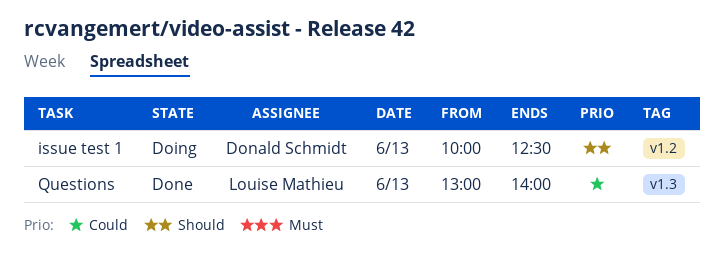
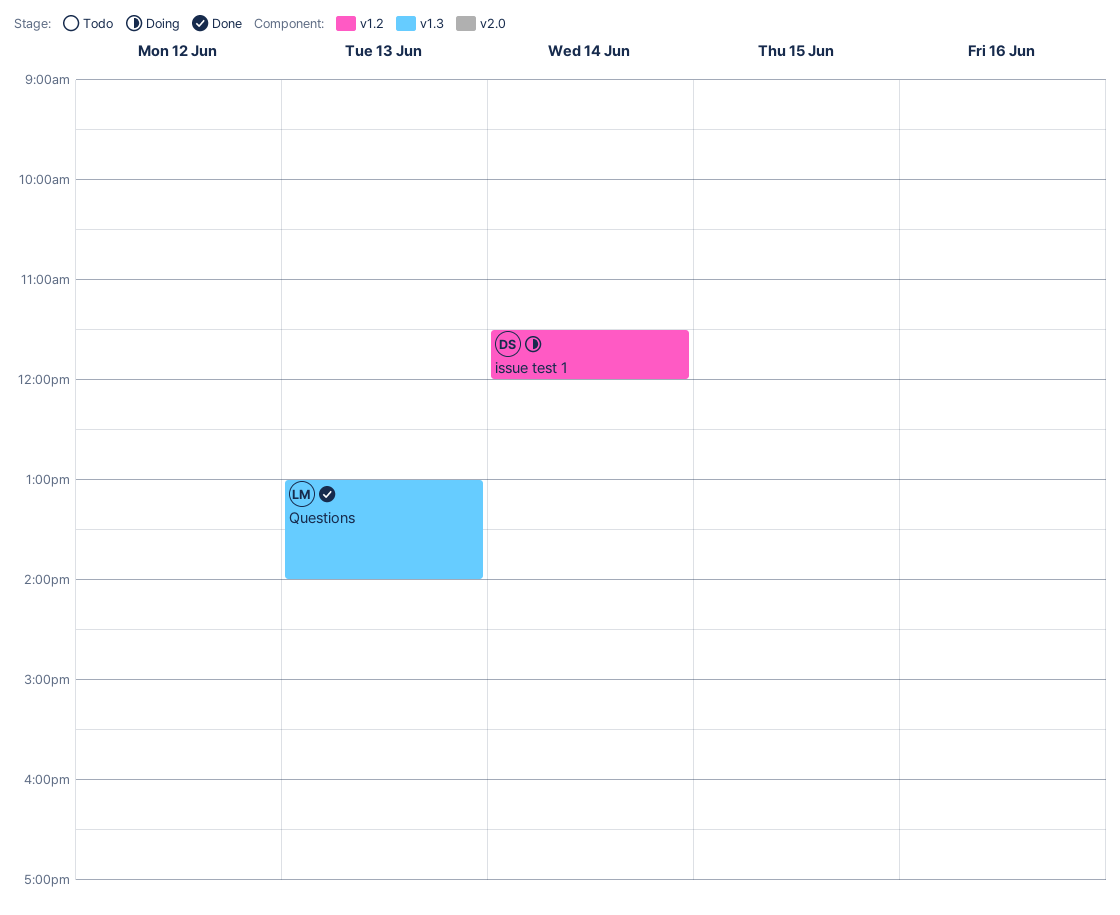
issue test 1, day: Jun 13 -> Jun 14
issue test 1, begins: 10:00 -> 11:30
issue test 1, ends: 12:30 -> 12:00

